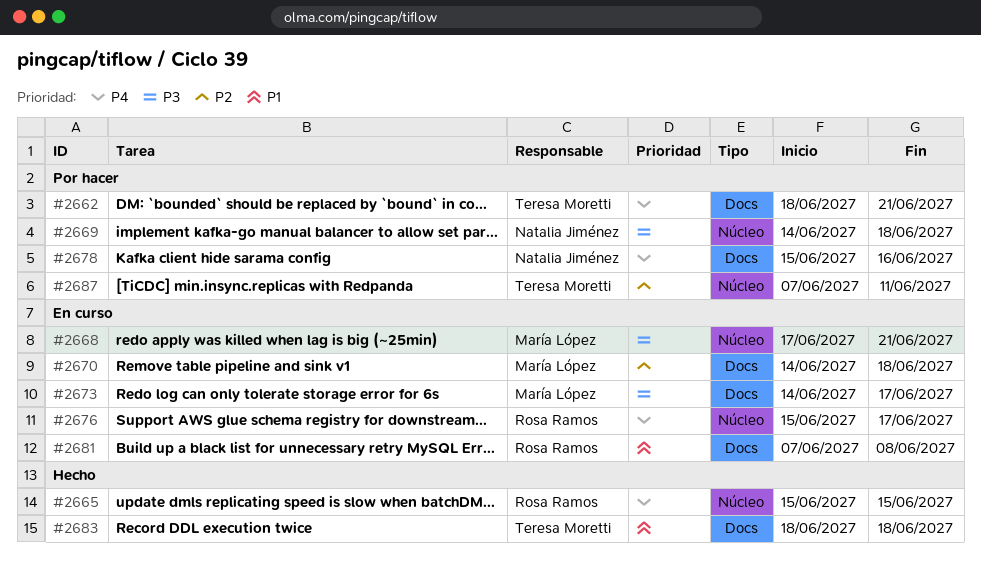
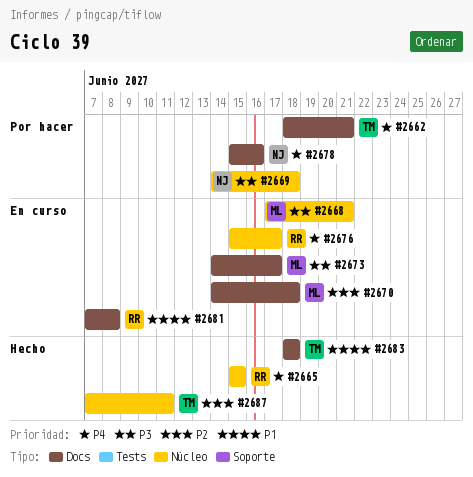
#2687, status: Por hacer -> Hecho

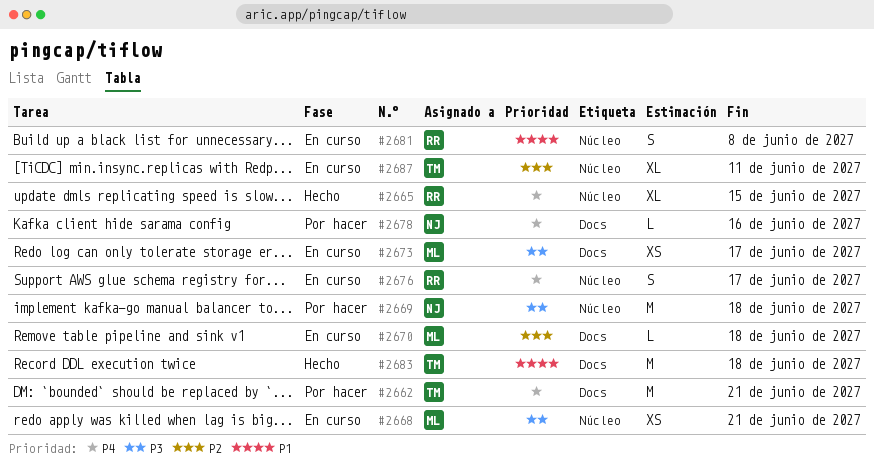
#2681, label: Docs -> Núcleo
#2687, status: Hecho -> En curso

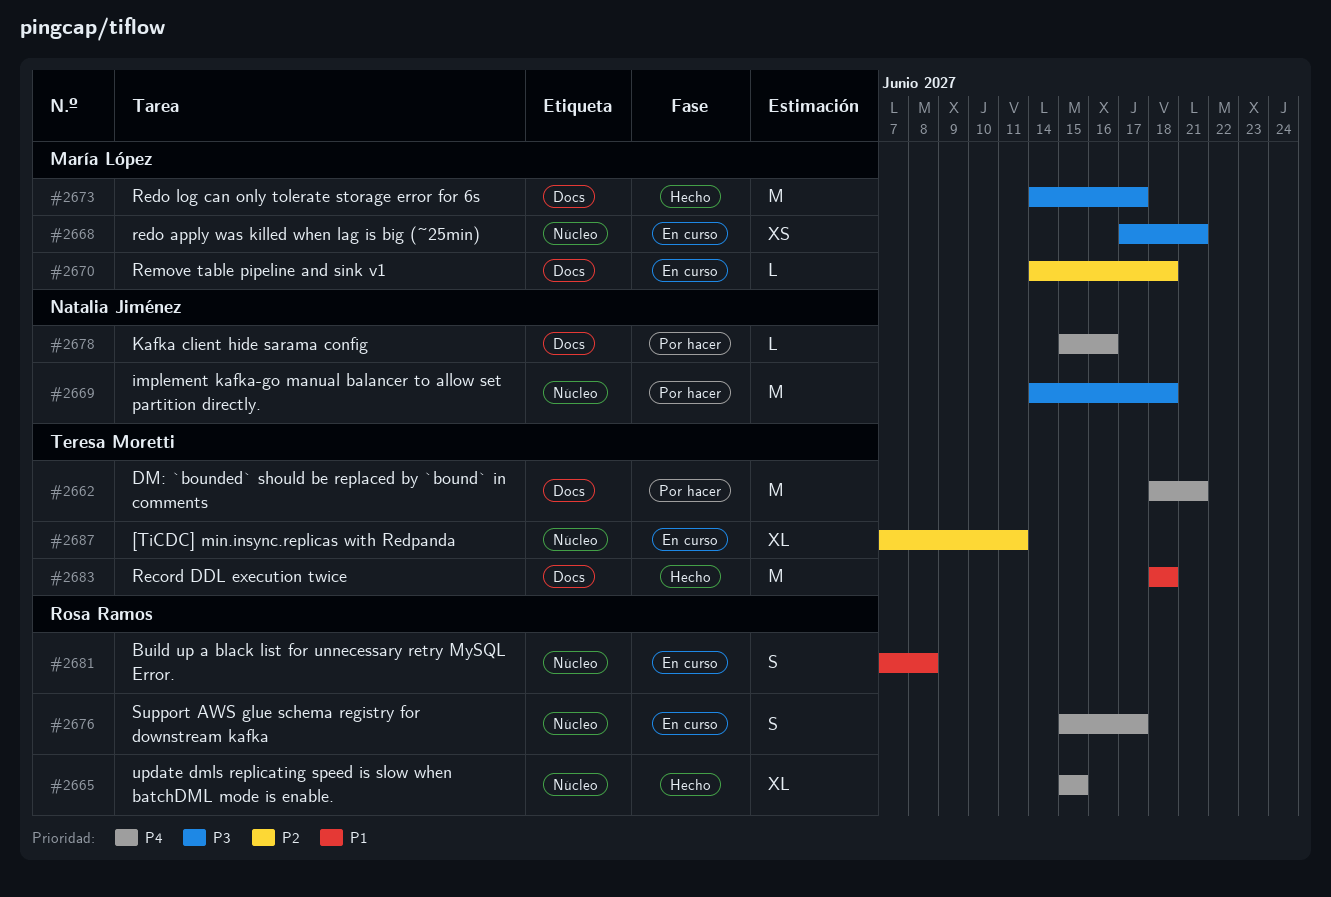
#2673, status: En curso -> Hecho
#2673, estimate: XS -> M

